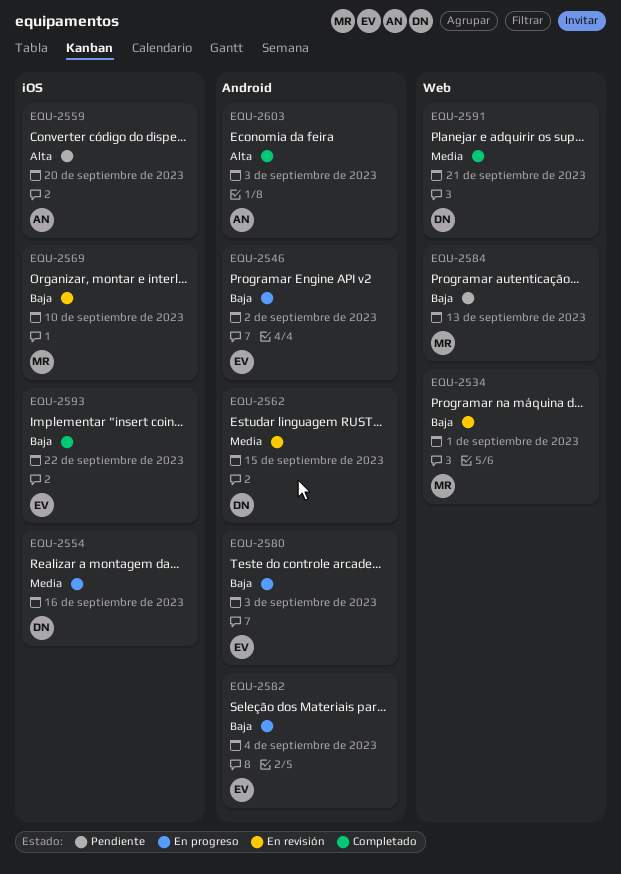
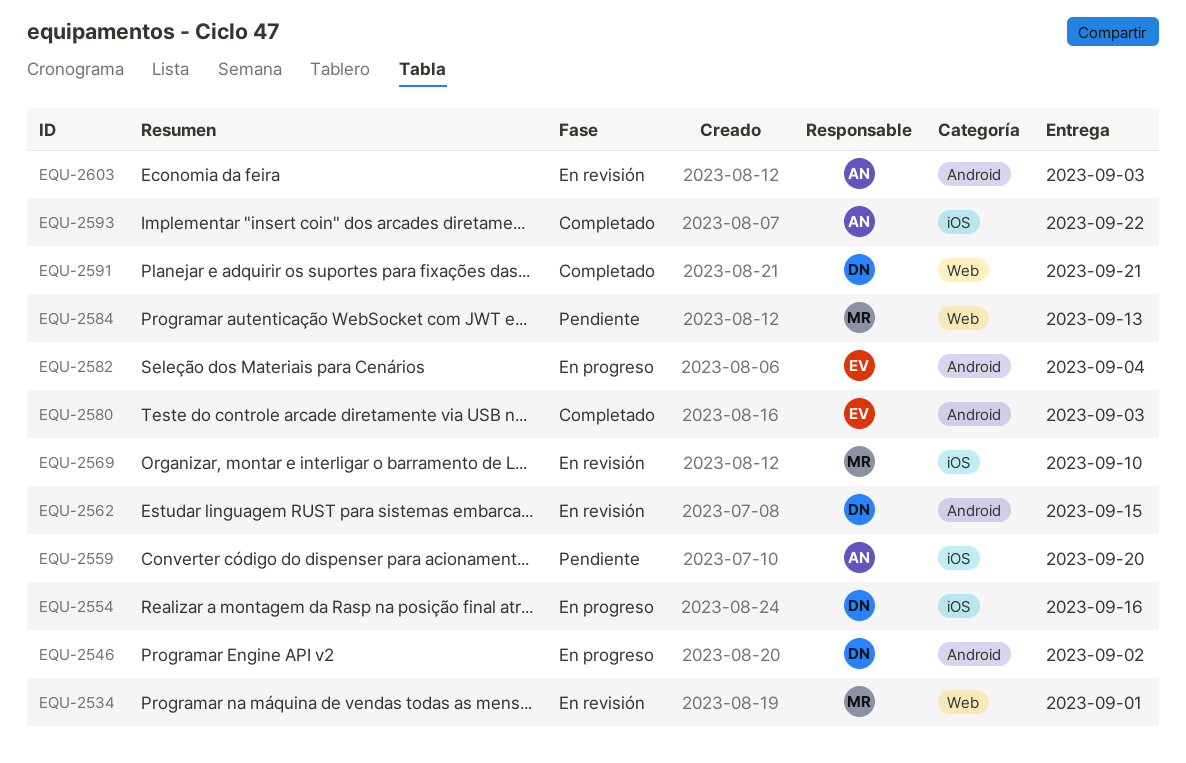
EQU-2546, owner: EV -> DN
EQU-2580, status: En progreso -> Completado
EQU-2593, owner: EV -> AN
EQU-2603, status: Completado -> En revisión

